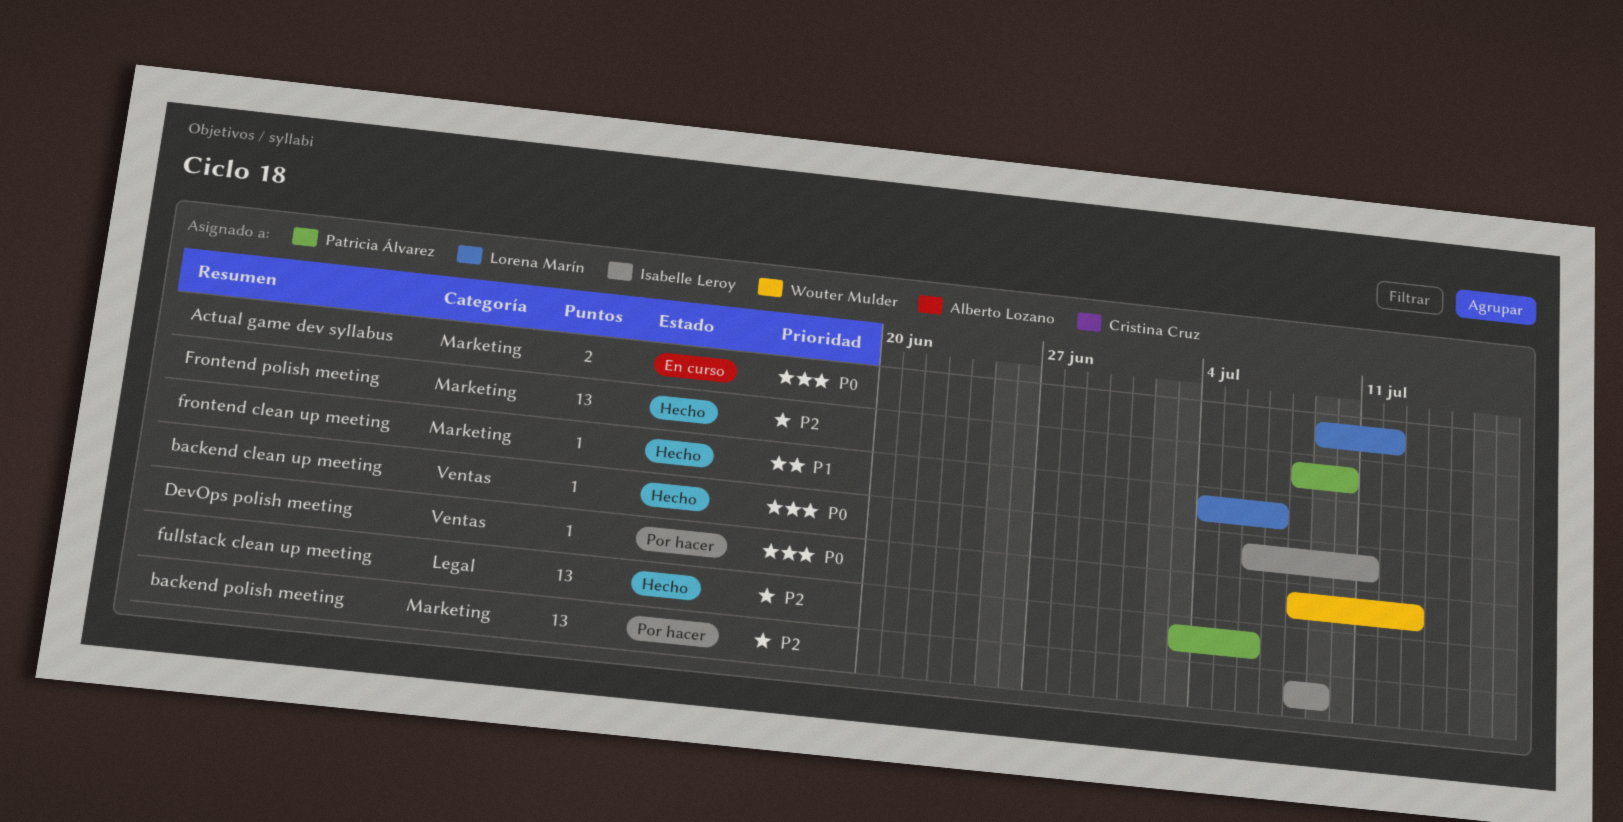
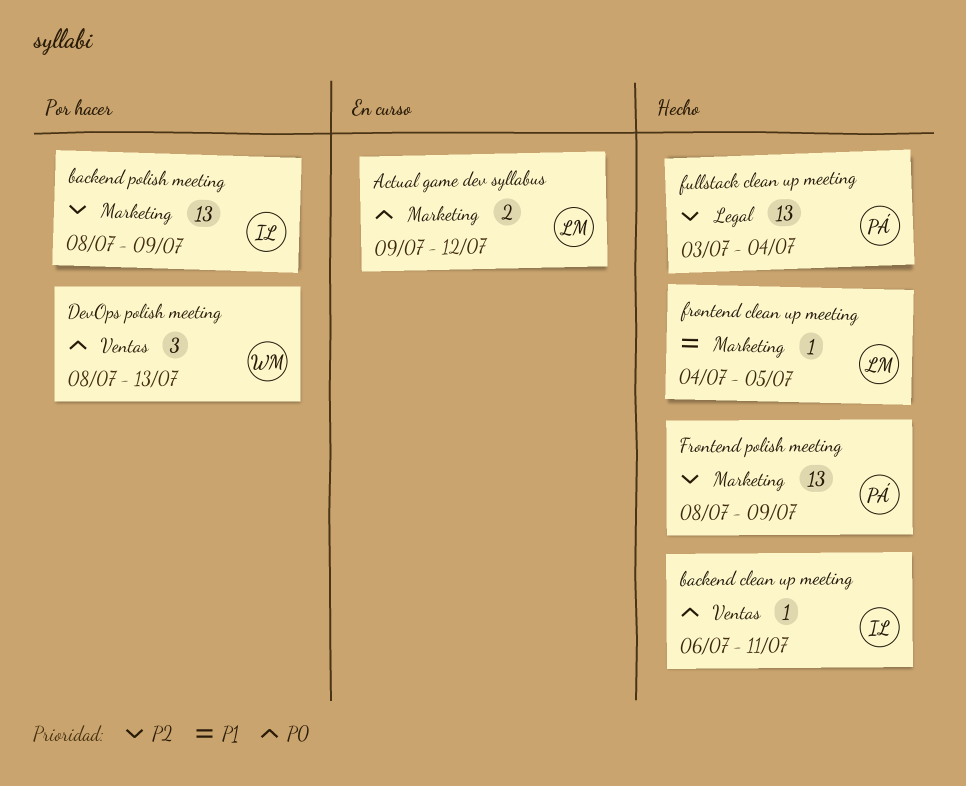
DevOps polish meeting, estimate: 1 -> 3
frontend clean up meeting, due: Jul 7 -> Jul 5
Frontend polish meeting, due: Jul 10 -> Jul 9
fullstack clean up meeting, due: Jul 6 -> Jul 4

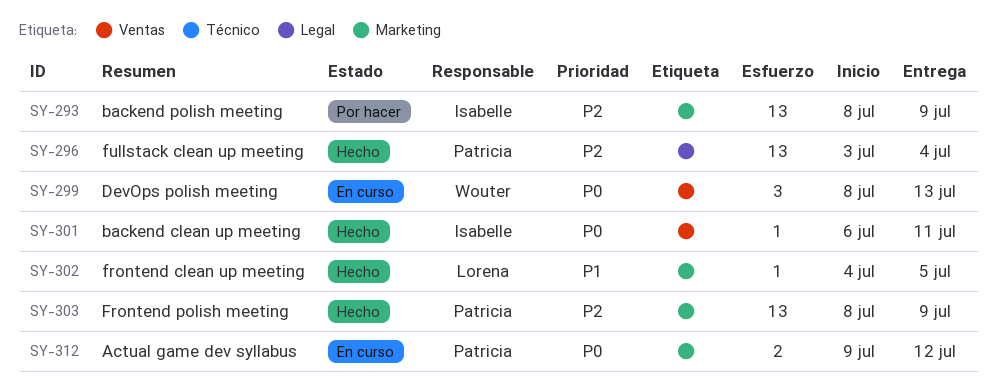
Actual game dev syllabus, owner: Lorena -> Patricia
DevOps polish meeting, status: Por hacer -> En curso

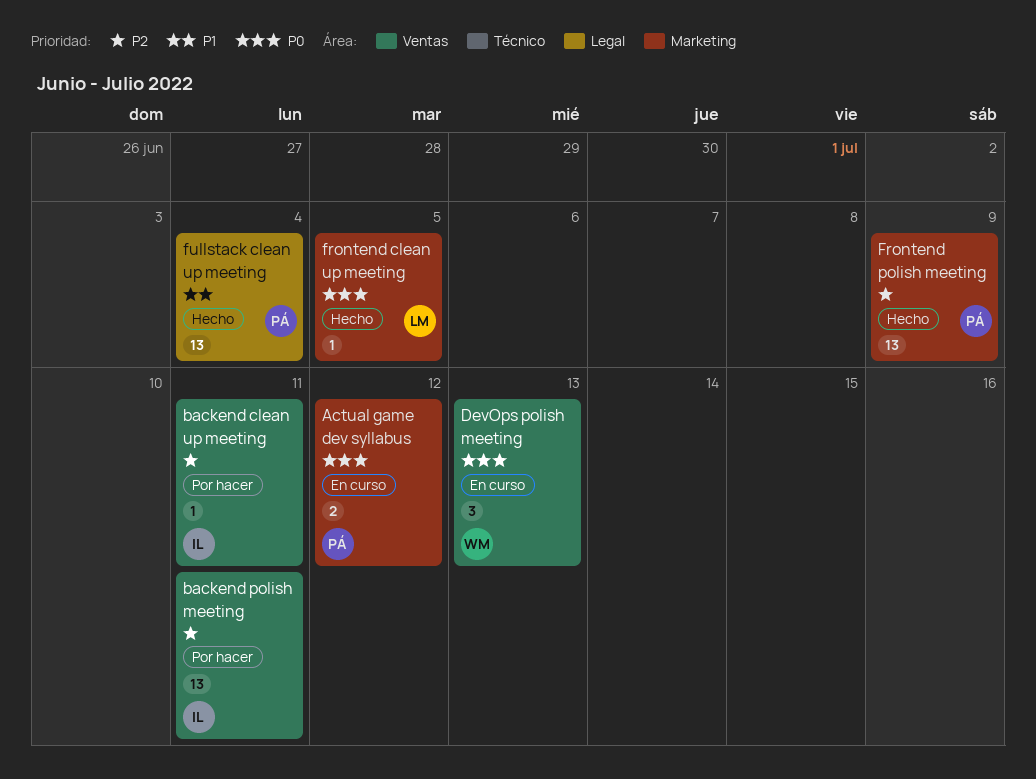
backend clean up meeting, status: Hecho -> Por hacer
backend clean up meeting, priority: P0 -> P2
backend polish meeting, label: Marketing -> Ventas
backend polish meeting, due: Jul 9 -> Jul 11
frontend clean up meeting, priority: P1 -> P0
fullstack clean up meeting, priority: P2 -> P1

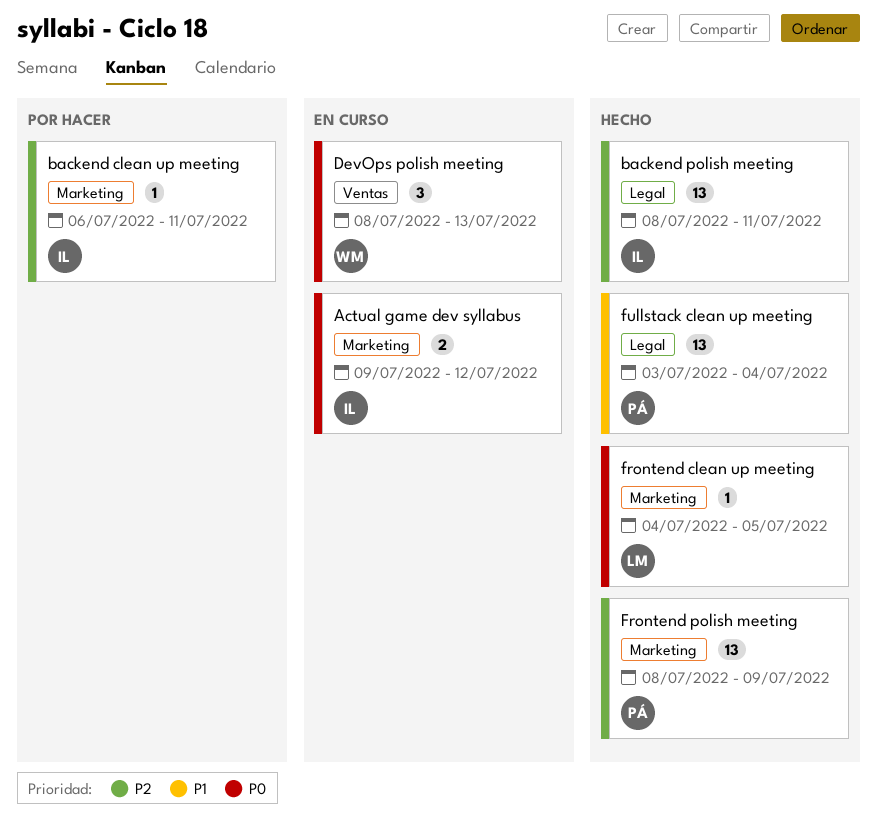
Actual game dev syllabus, owner: PÁ -> IL
backend clean up meeting, label: Ventas -> Marketing
backend polish meeting, status: Por hacer -> Hecho
backend polish meeting, label: Ventas -> Legal

